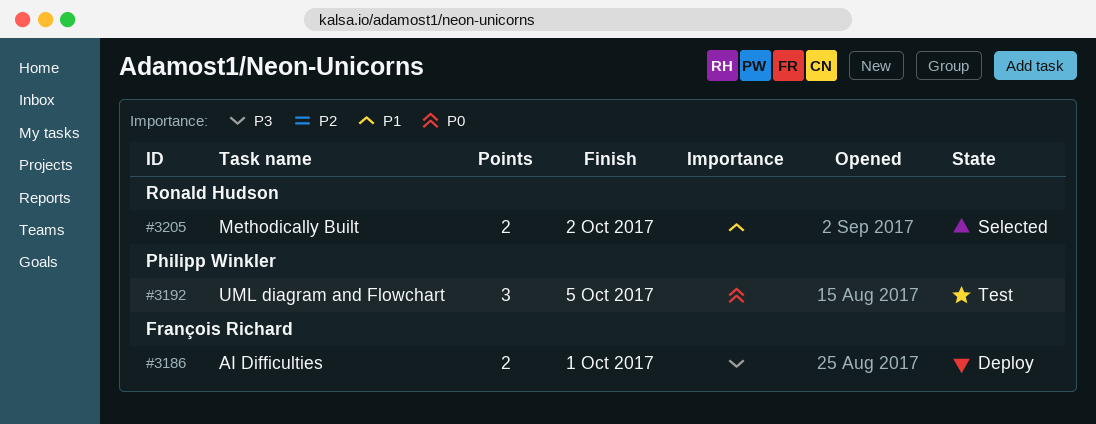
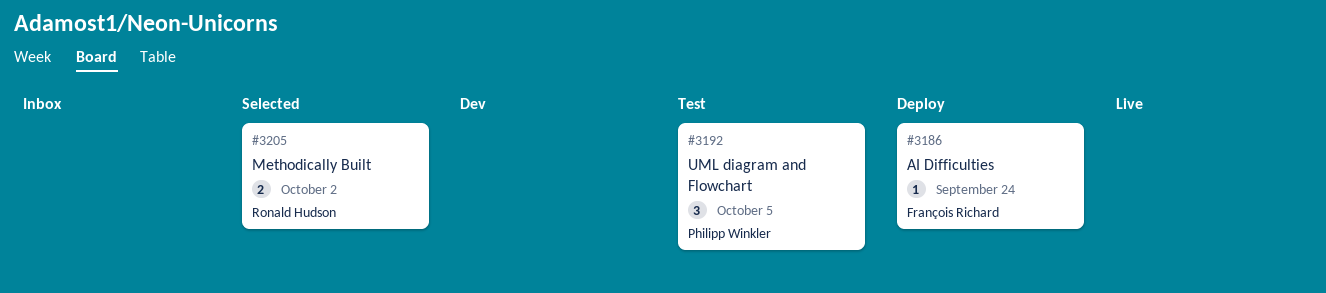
#3186, estimate: 2 -> 1
#3186, due: Oct 1 -> Sep 24

